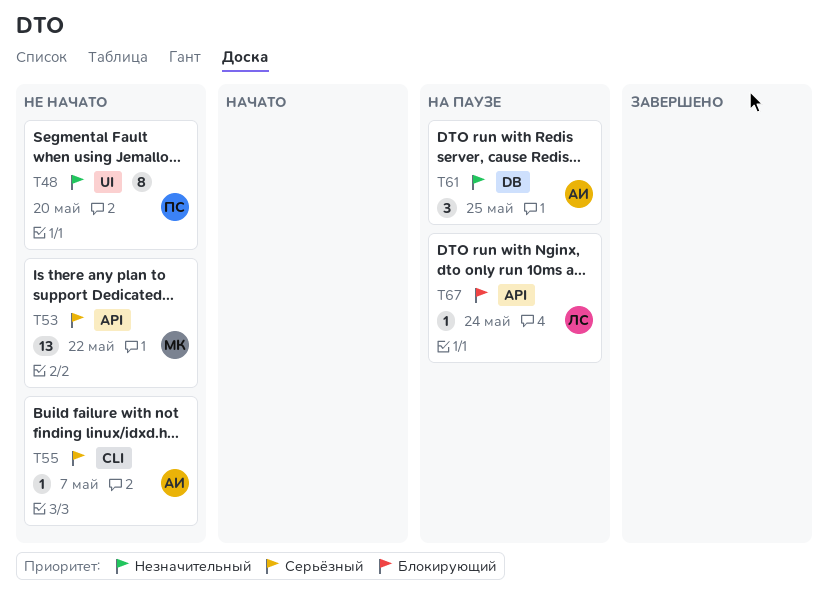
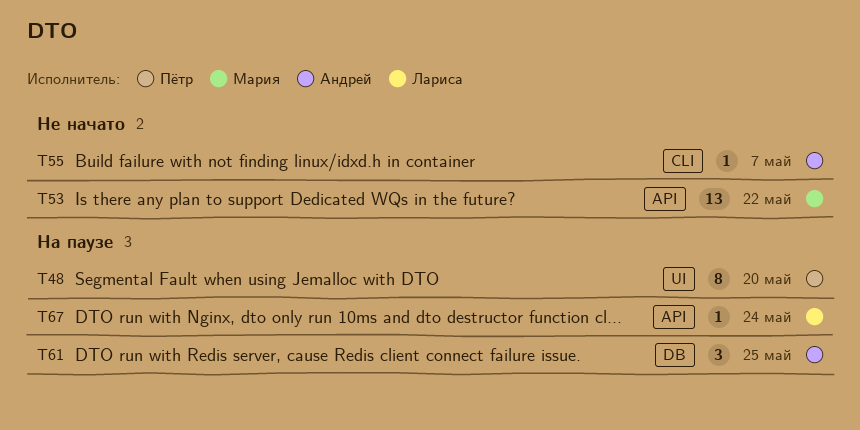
T48, status: Не начато -> На паузе

